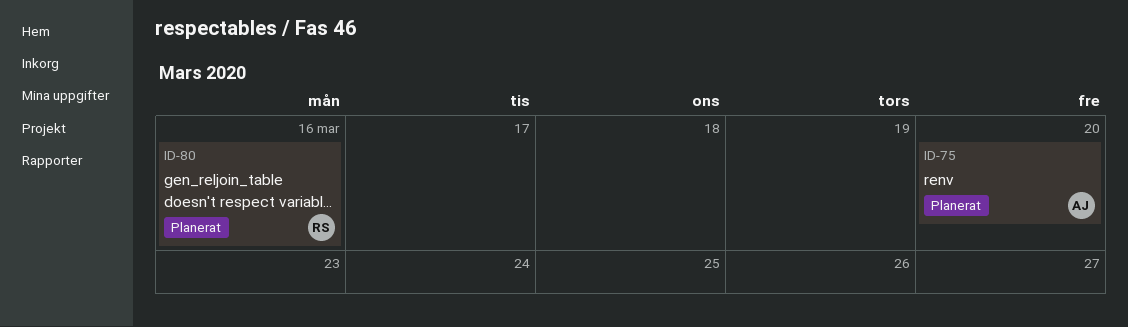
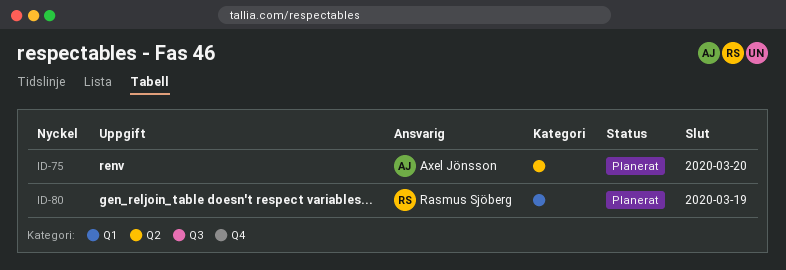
ID-80, due: Mar 16 -> Mar 19

